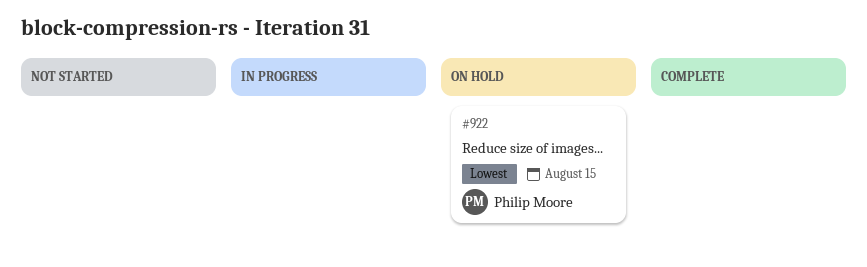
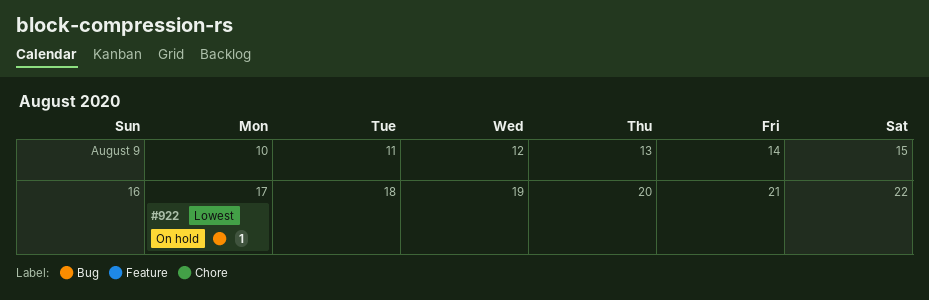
#922, due: Aug 15 -> Aug 17

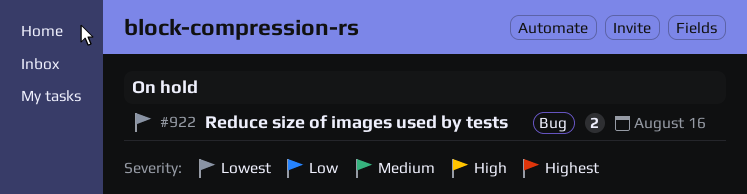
#922, estimate: 1 -> 2
#922, due: Aug 17 -> Aug 16

